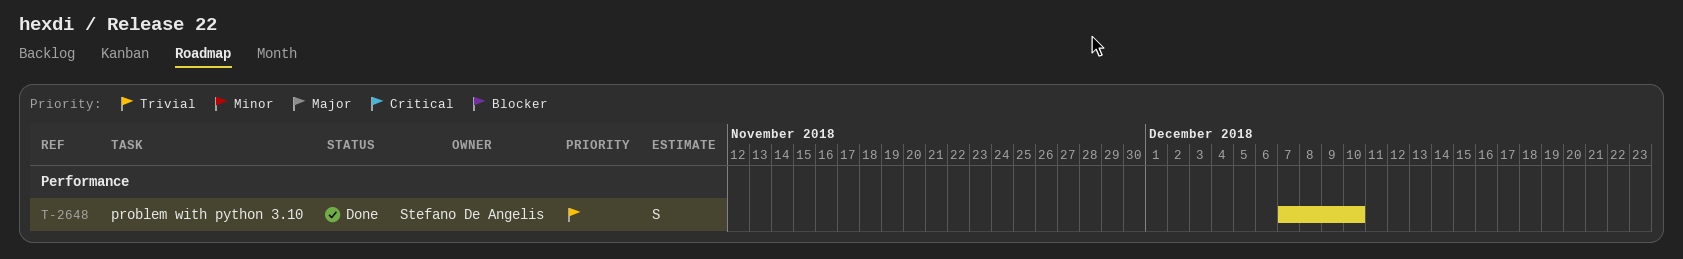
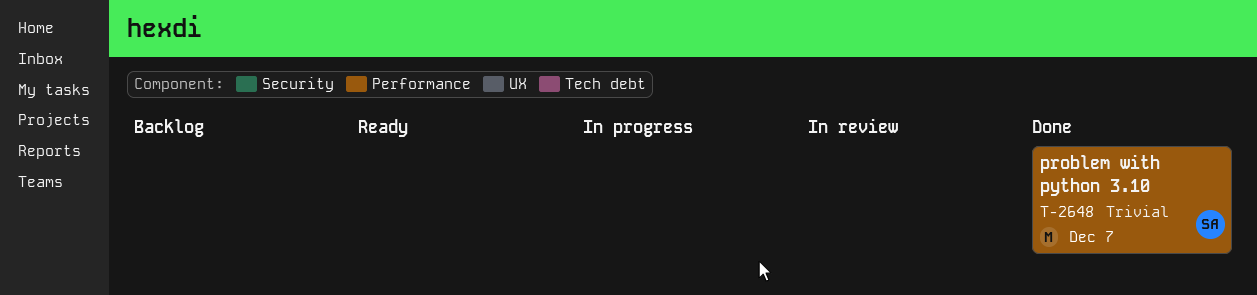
T-2648, estimate: S -> M
T-2648, due: Dec 10 -> Dec 7

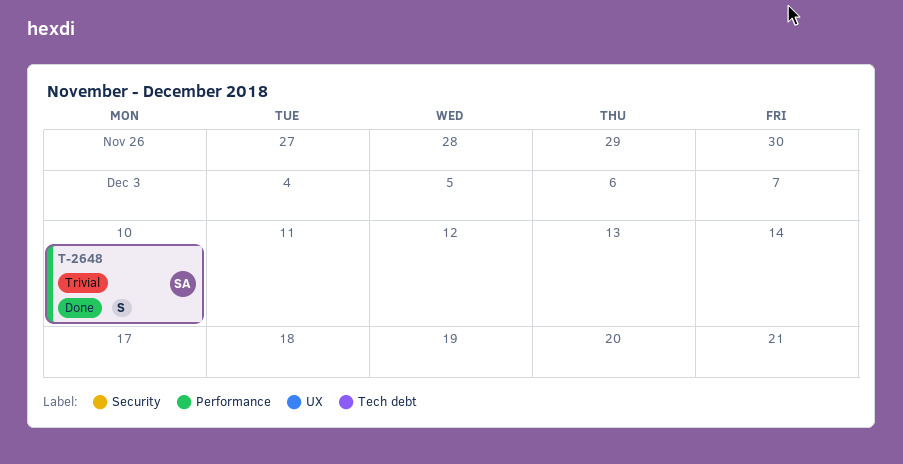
T-2648, estimate: M -> S
T-2648, due: Dec 7 -> Dec 10

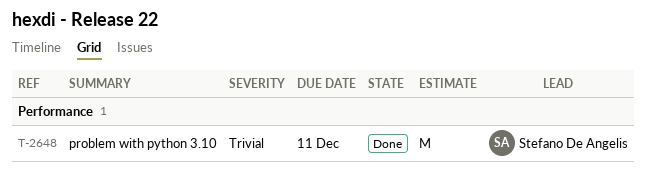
T-2648, estimate: S -> M
T-2648, due: Dec 10 -> Dec 11

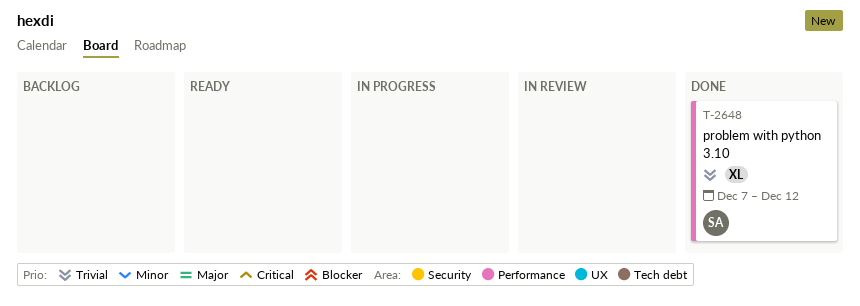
T-2648, estimate: M -> XL
T-2648, due: Dec 11 -> Dec 12

